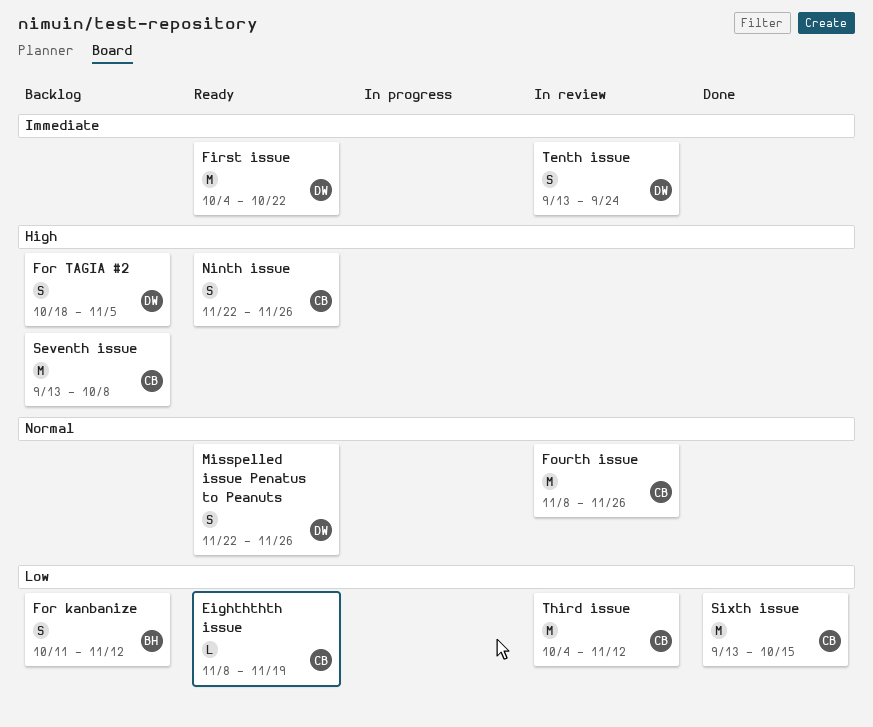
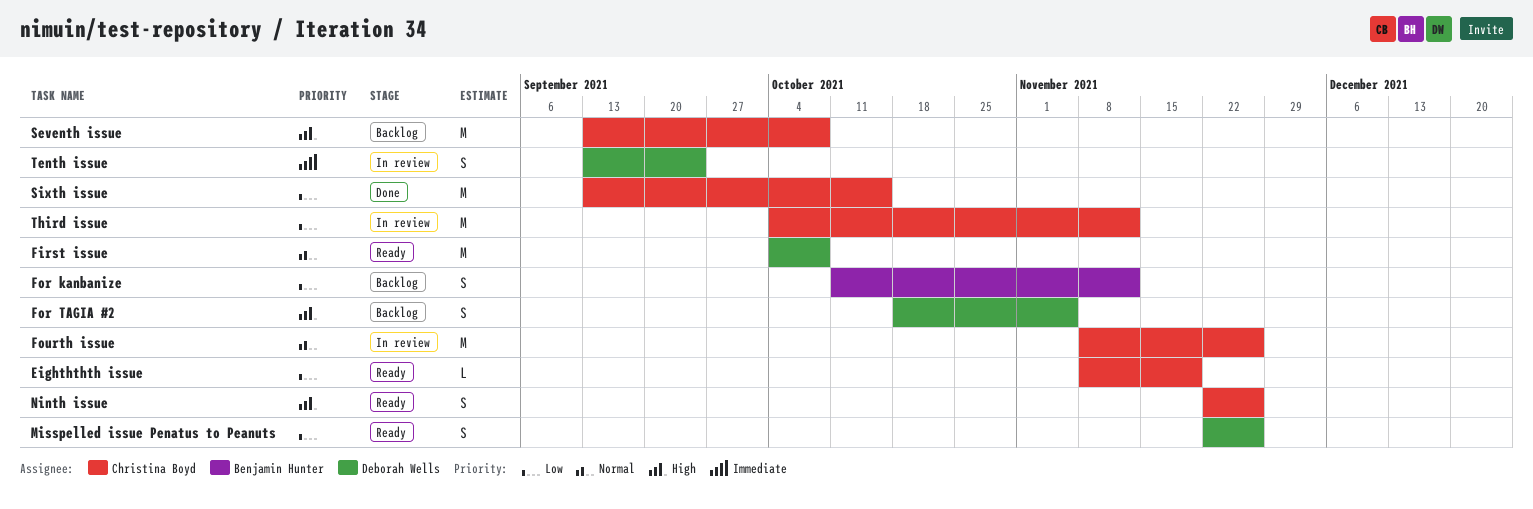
First issue, priority: Immediate -> Normal
First issue, due: Oct 22 -> Oct 8
Misspelled issue Penatus to Peanuts, priority: Normal -> Low

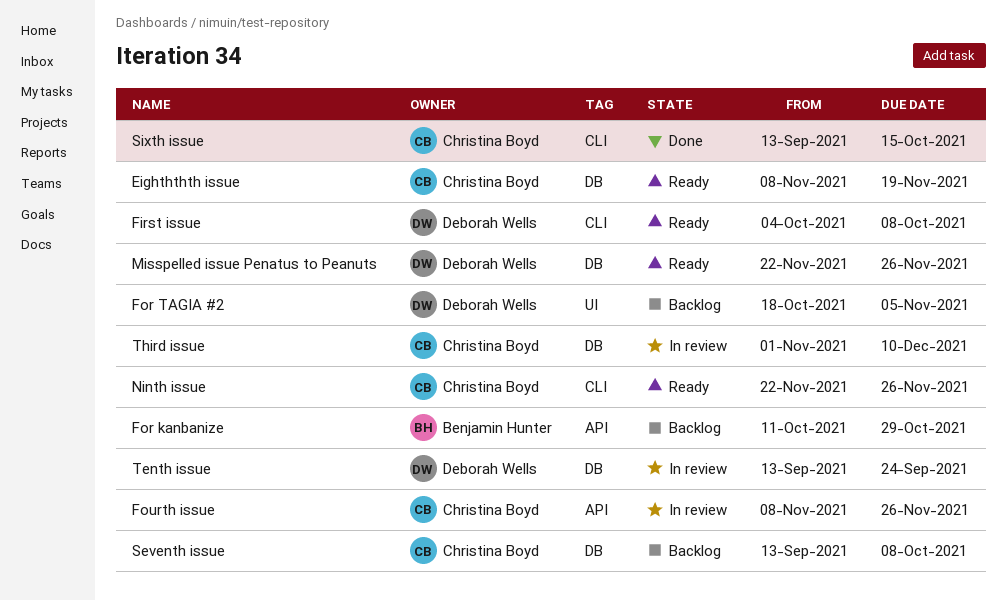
For kanbanize, due: Nov 12 -> Oct 29
Third issue, start: Oct 4 -> Nov 1
Third issue, due: Nov 12 -> Dec 10

